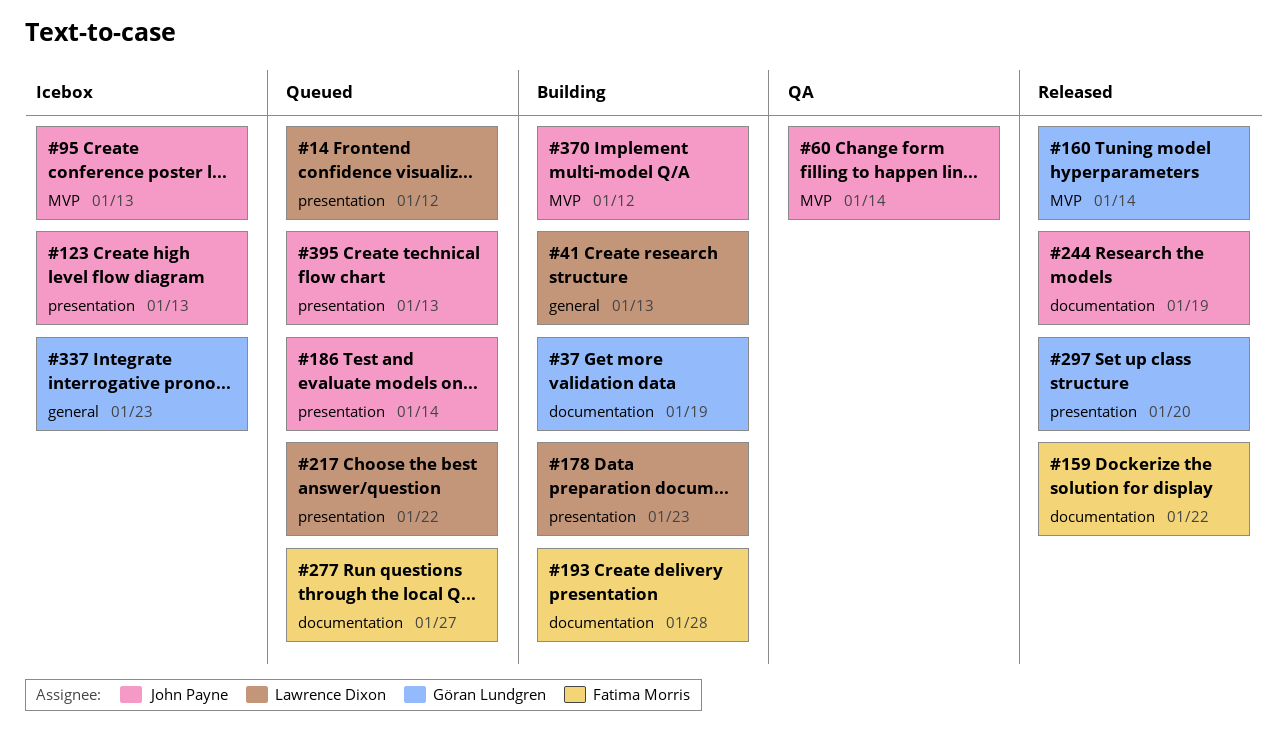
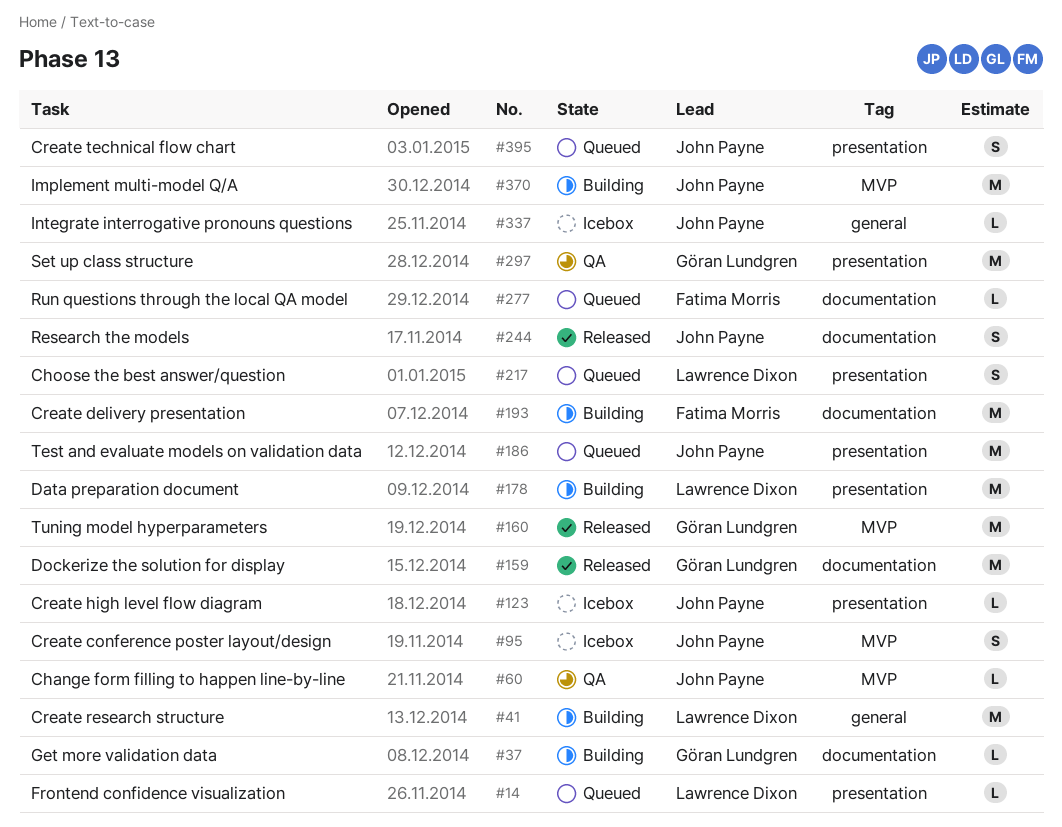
#159, owner: Fatima Morris -> Göran Lundgren
#297, status: Released -> QA
#337, owner: Göran Lundgren -> John Payne

